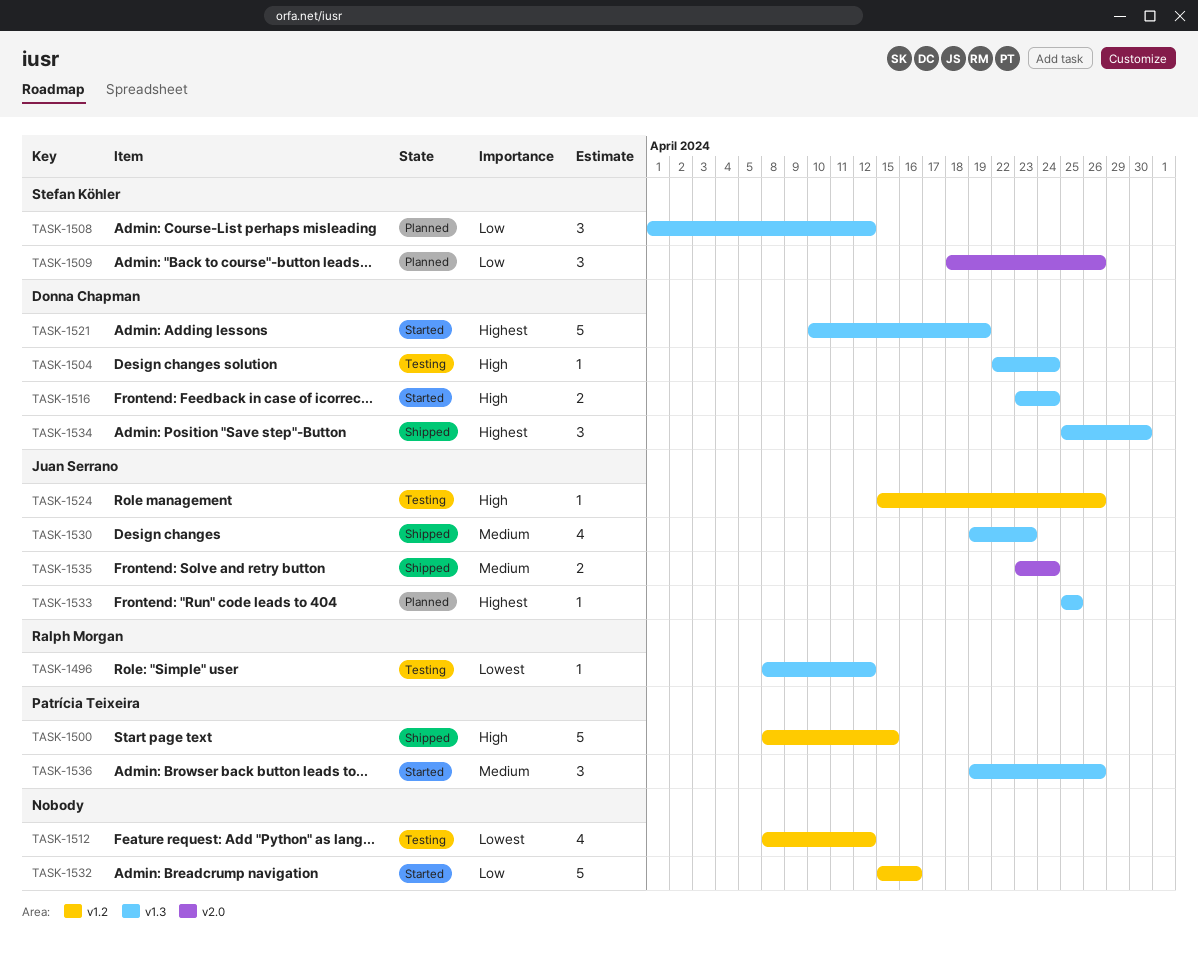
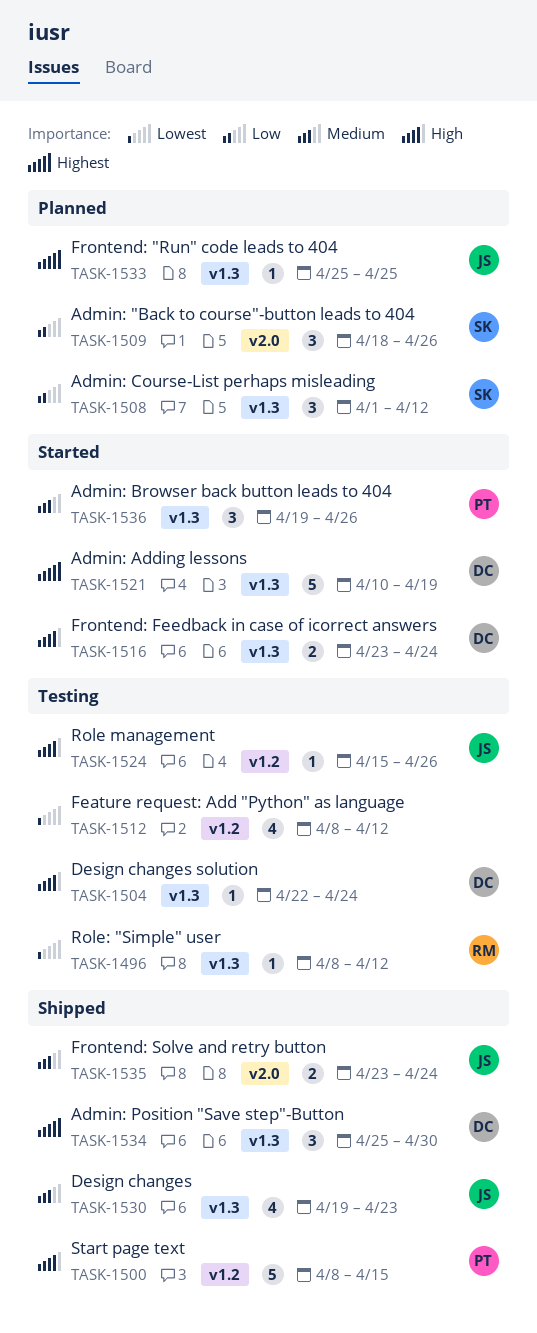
TASK-1532: present -> none

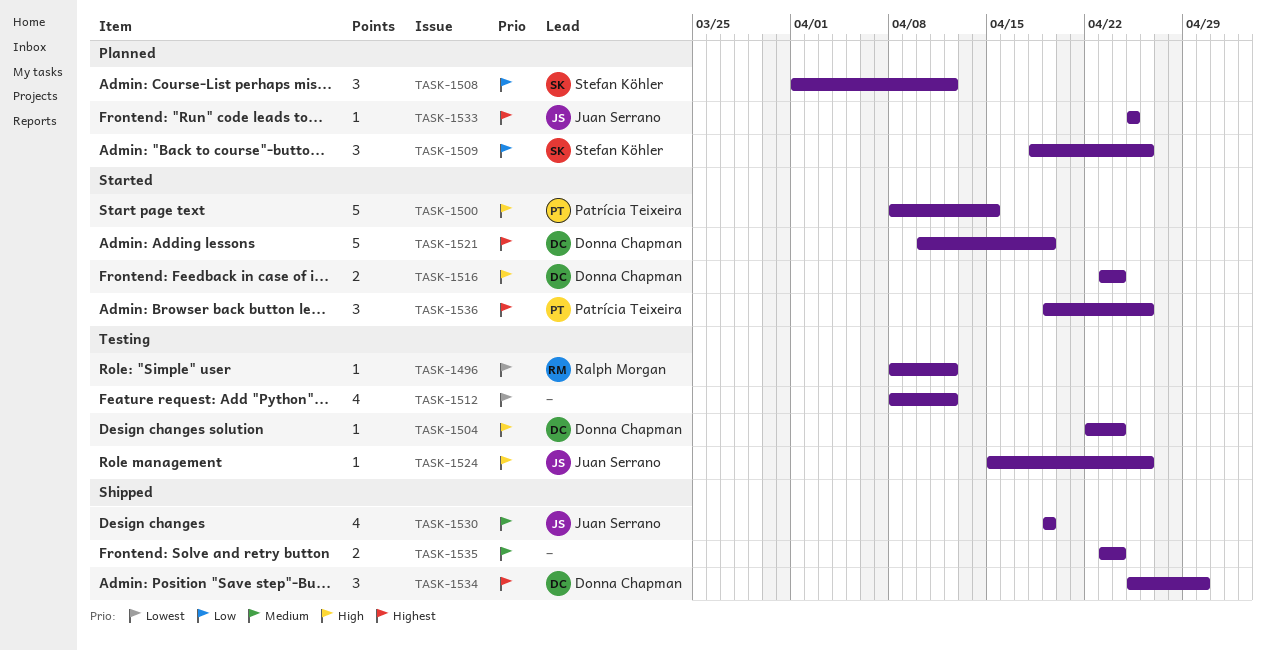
TASK-1500, status: Shipped -> Started
TASK-1530, due: Apr 23 -> Apr 19
TASK-1535, owner: Juan Serrano -> none
TASK-1536, priority: Medium -> Highest

